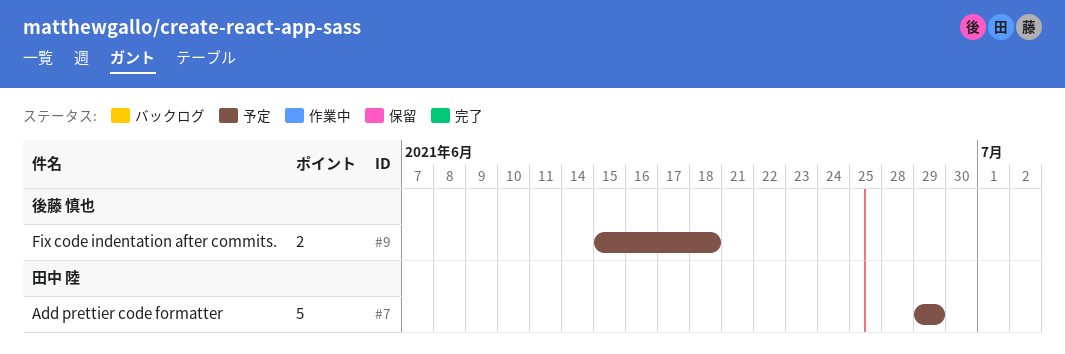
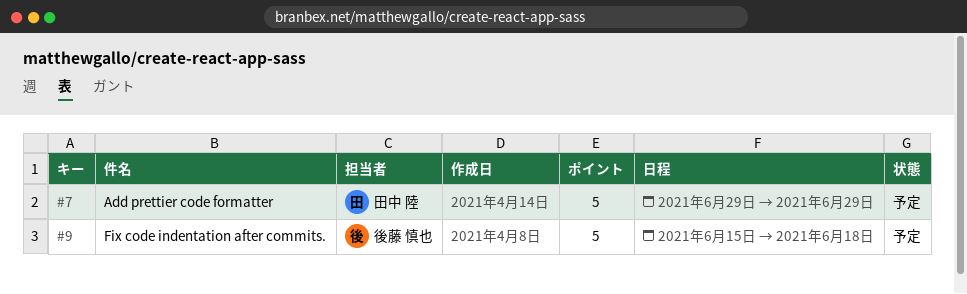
#9, estimate: 2 -> 5

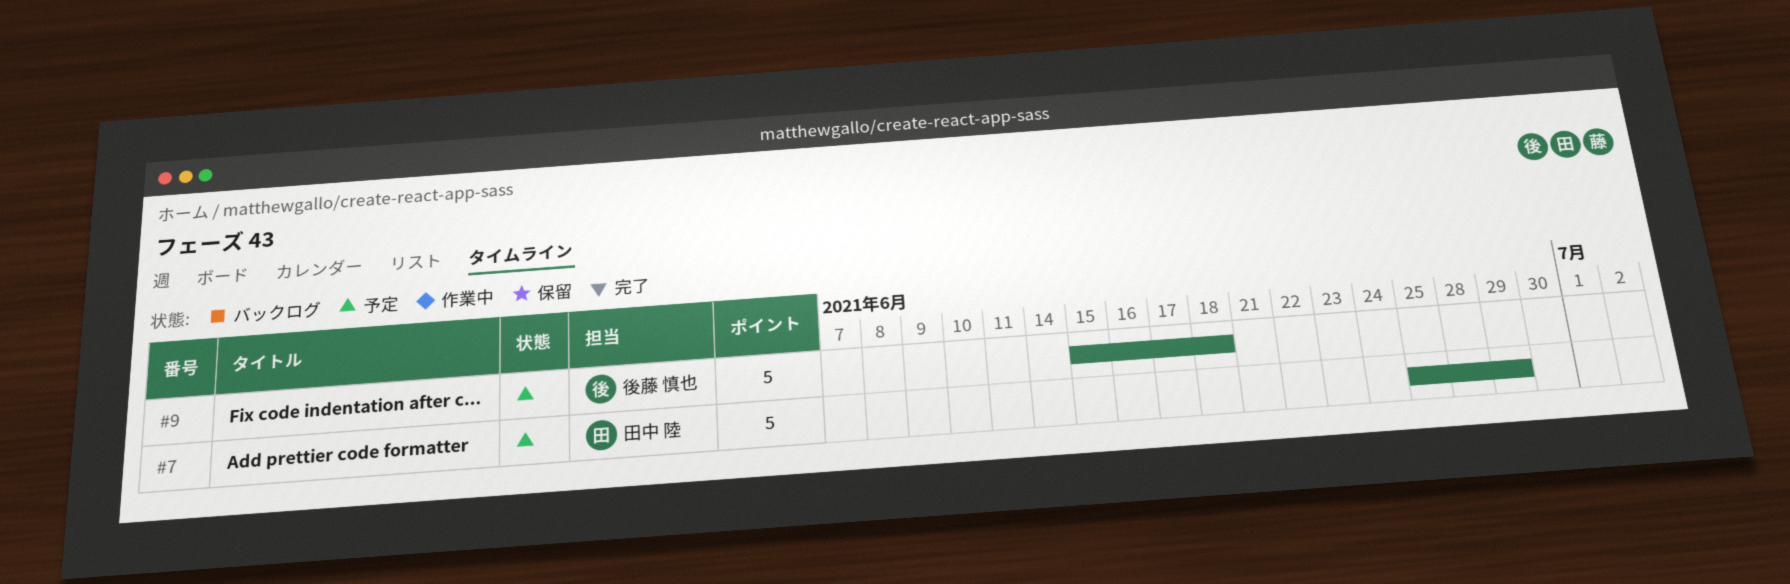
#7, start: Jun 29 -> Jun 25

